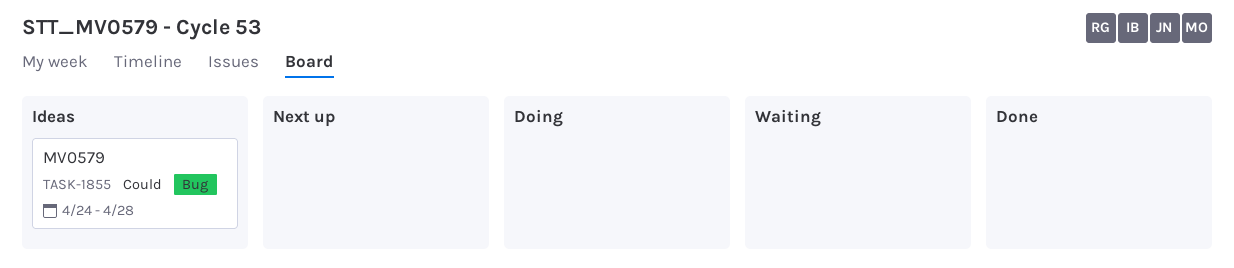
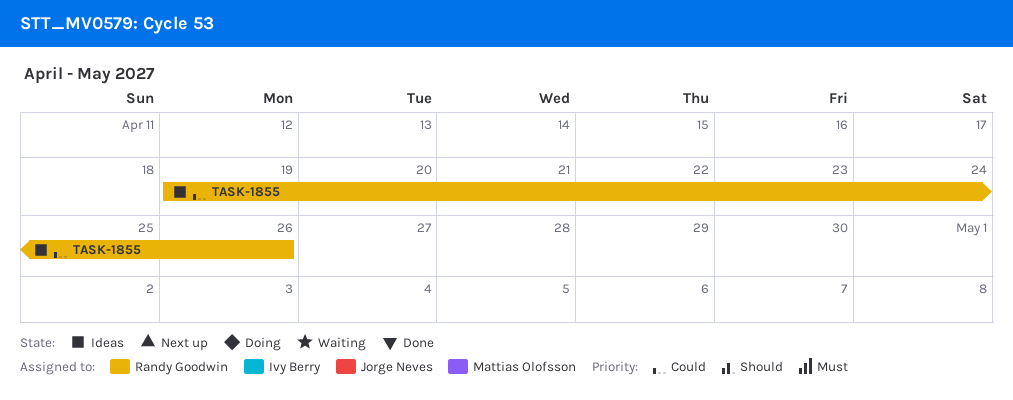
TASK-1855, start: Apr 24 -> Apr 19
TASK-1855, due: Apr 28 -> Apr 26

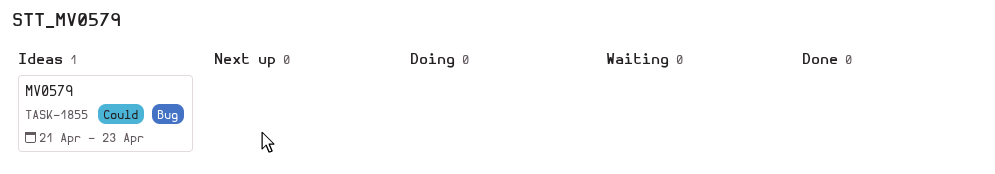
TASK-1855, start: Apr 19 -> Apr 21
TASK-1855, due: Apr 26 -> Apr 23

